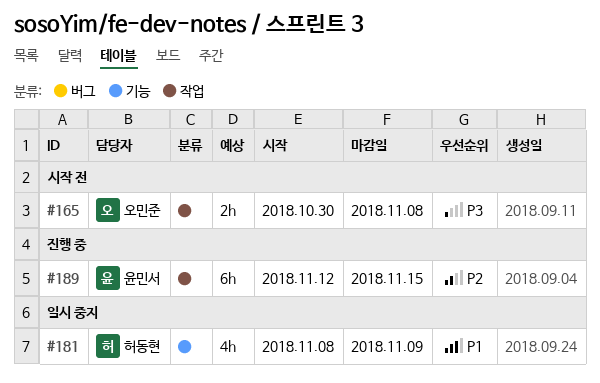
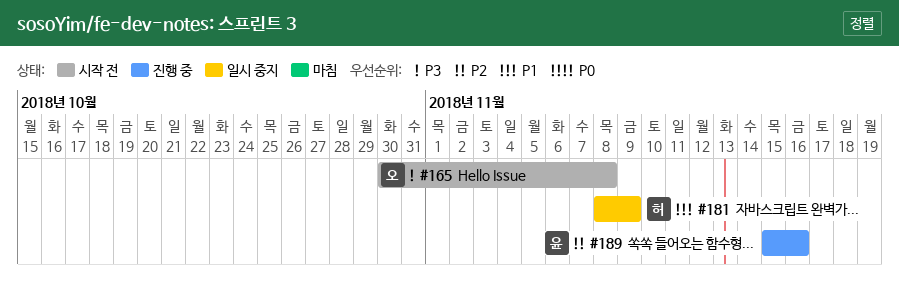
#189, start: Nov 12 -> Nov 15
#189, due: Nov 15 -> Nov 16

